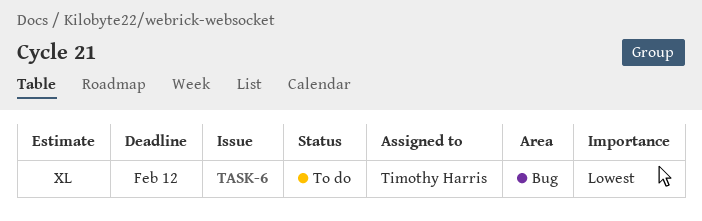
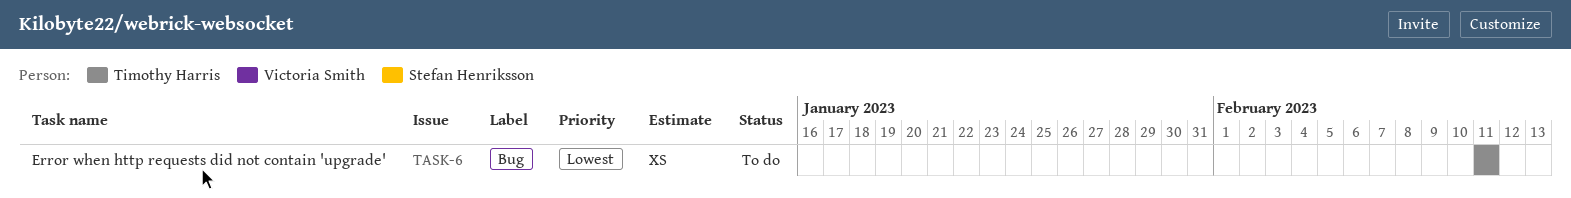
TASK-6, estimate: XL -> XS
TASK-6, due: Feb 12 -> Feb 11

